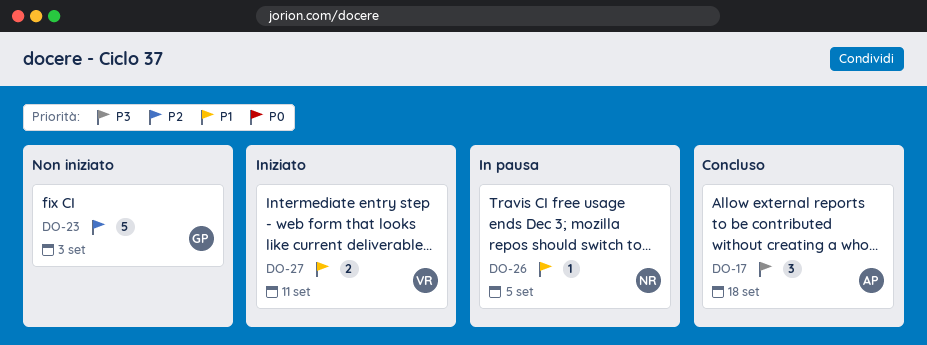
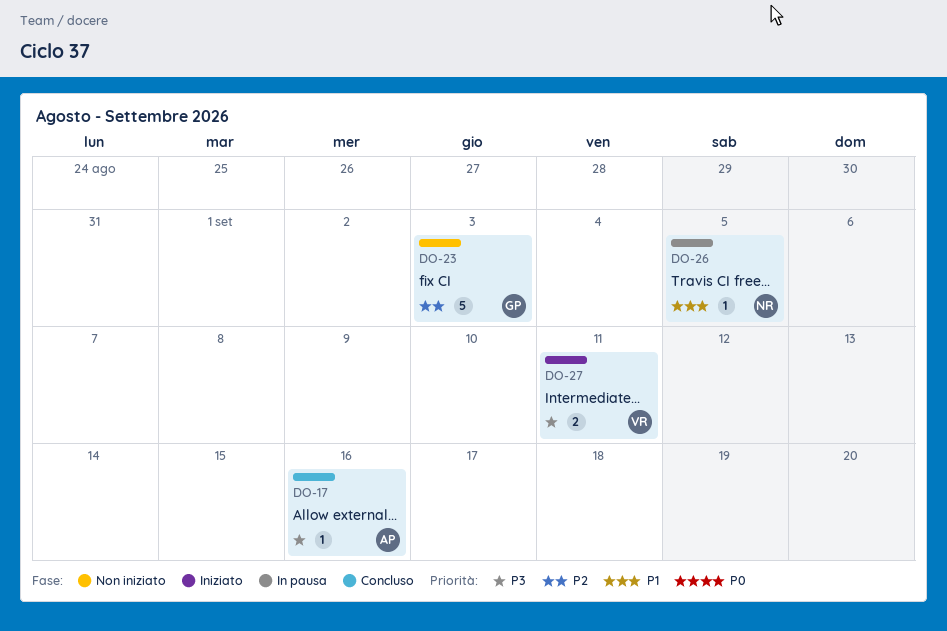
DO-17, estimate: 3 -> 1
DO-17, due: Sep 18 -> Sep 16
DO-27, priority: P1 -> P3

